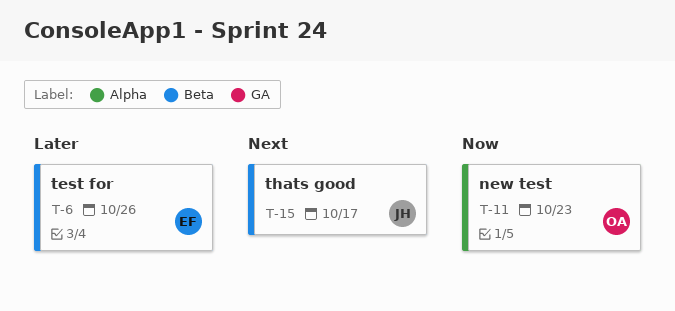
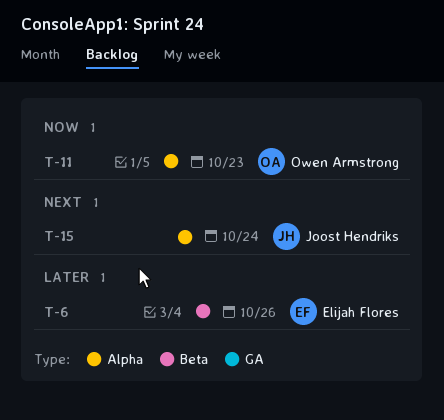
T-15, label: Beta -> Alpha
T-15, due: Oct 17 -> Oct 24

